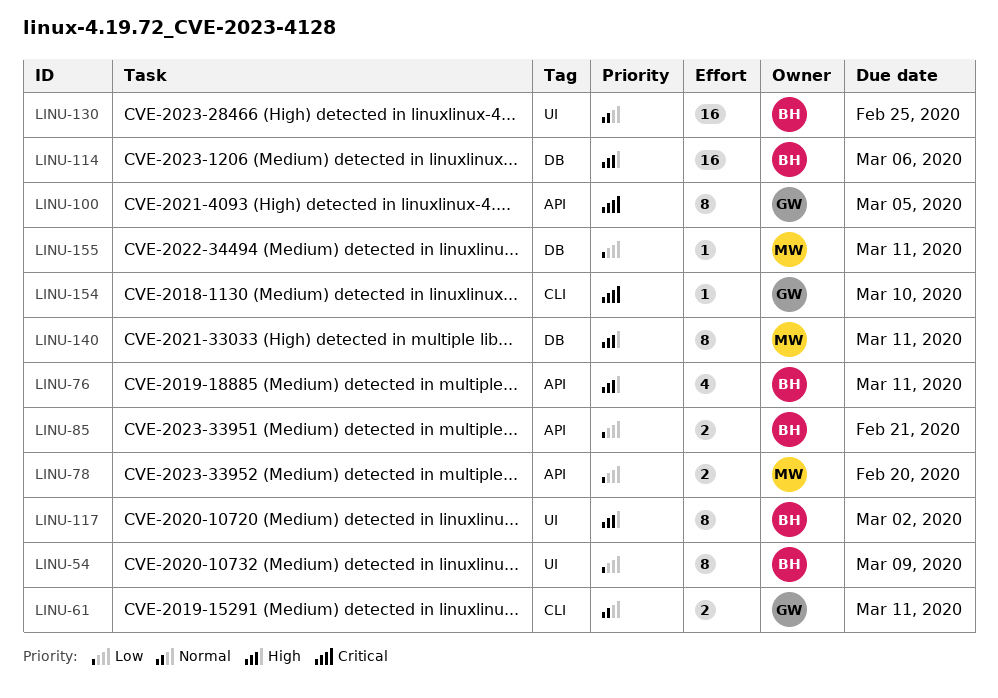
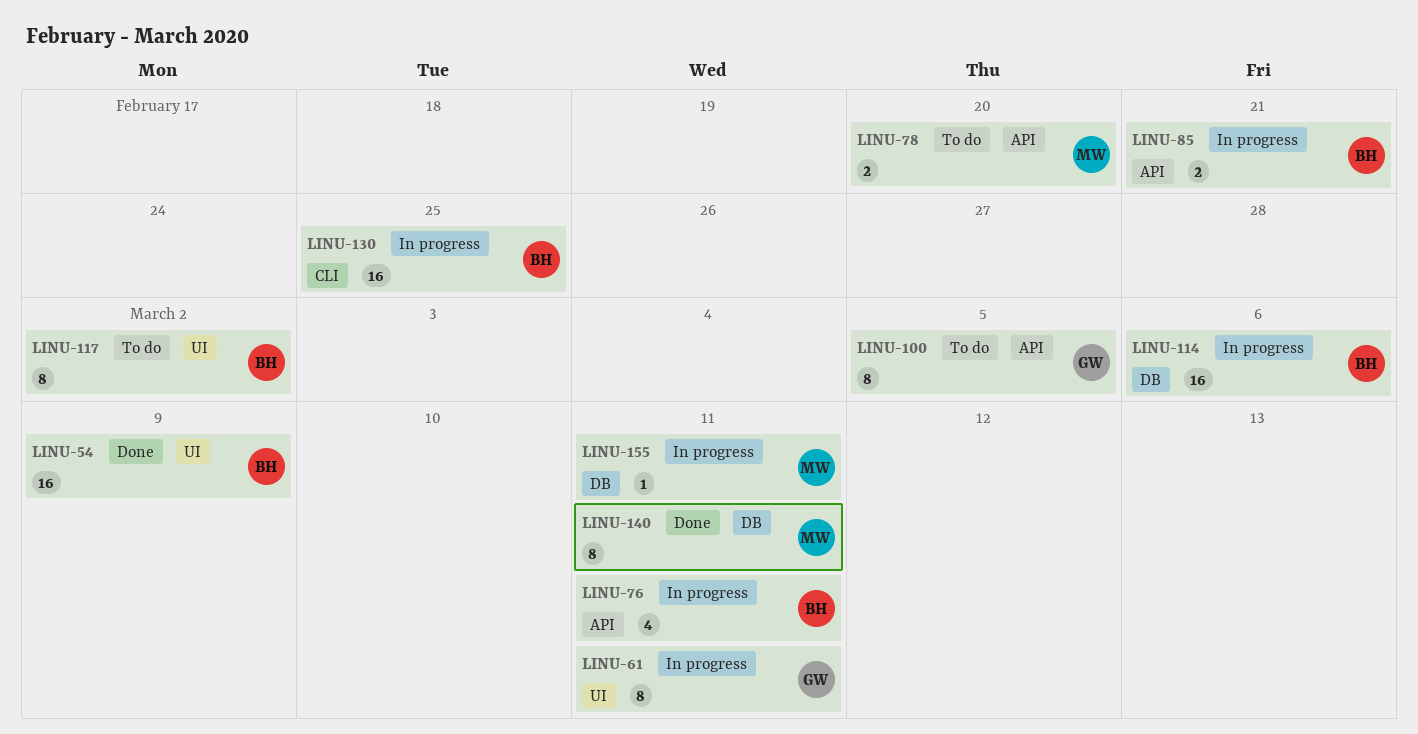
LINU-54, estimate: 8 -> 16
LINU-61, label: CLI -> UI
LINU-61, estimate: 2 -> 8
LINU-130, label: UI -> CLI
LINU-154: present -> none

